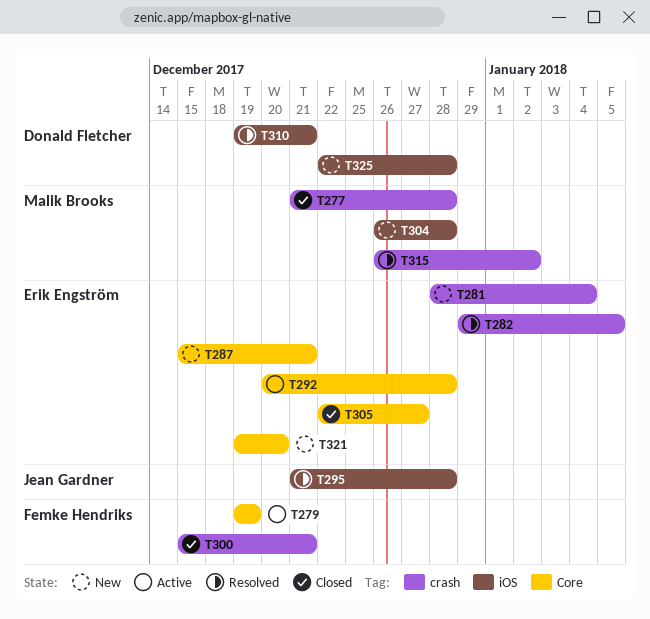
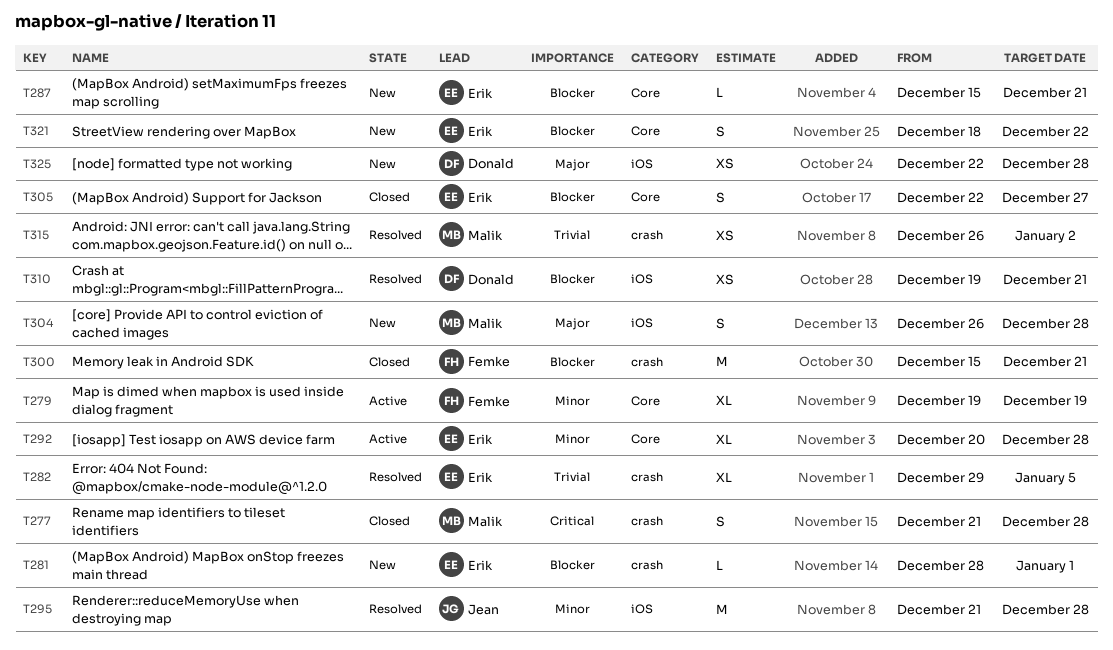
T281, due: Jan 4 -> Jan 1
T321, start: Dec 19 -> Dec 18
T321, due: Dec 20 -> Dec 22

